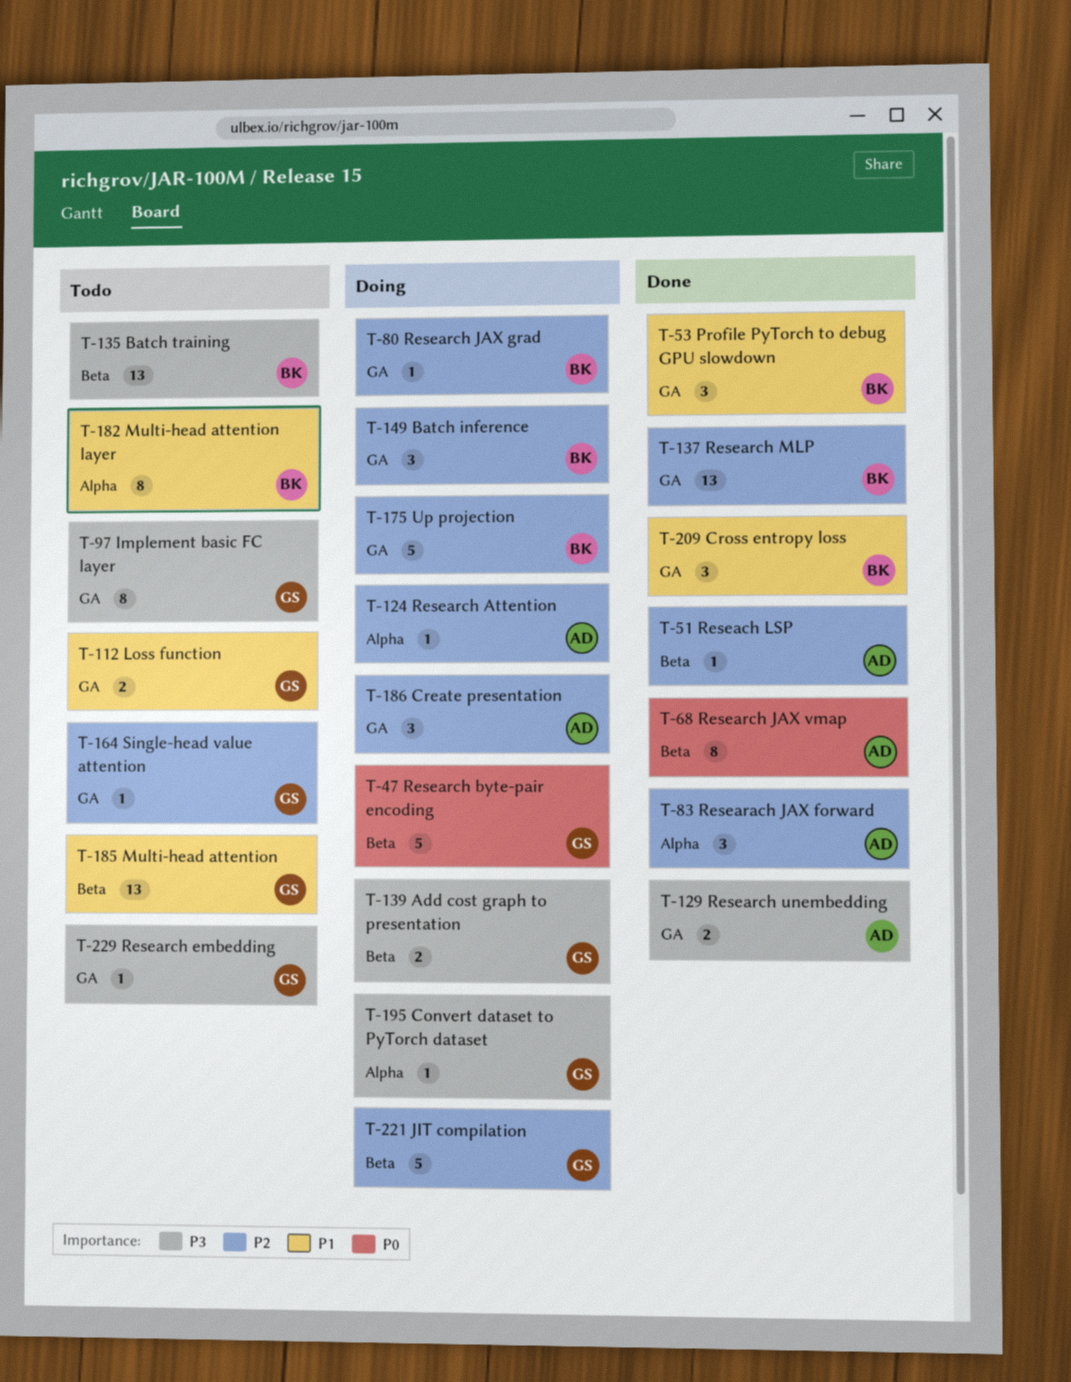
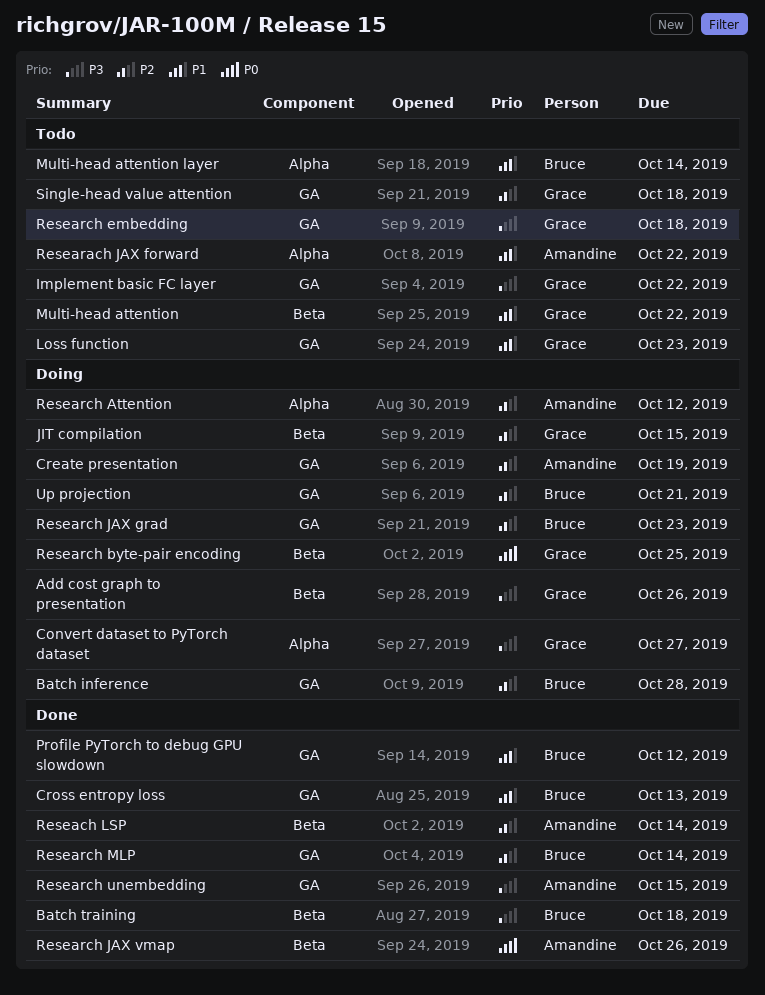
Batch training, status: Todo -> Done
Researach JAX forward, status: Done -> Todo
Researach JAX forward, priority: P2 -> P1

